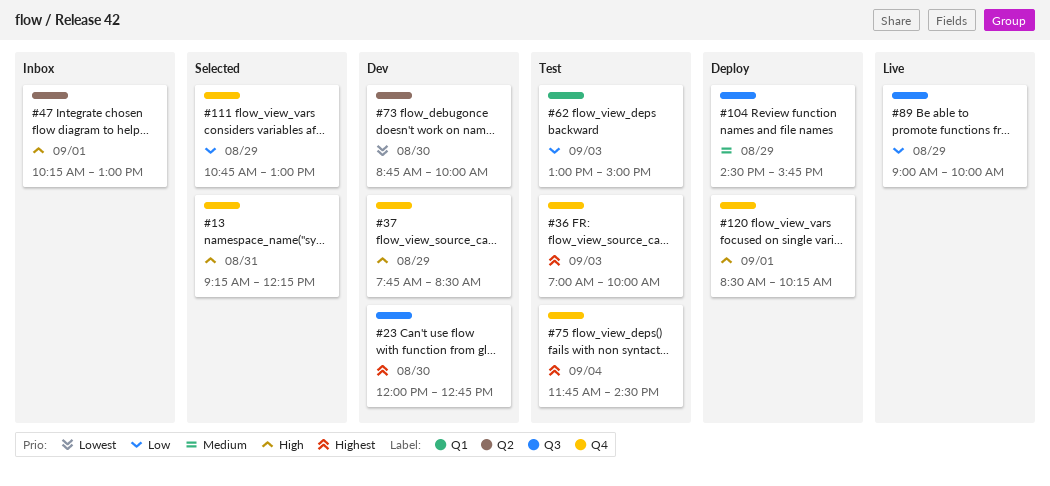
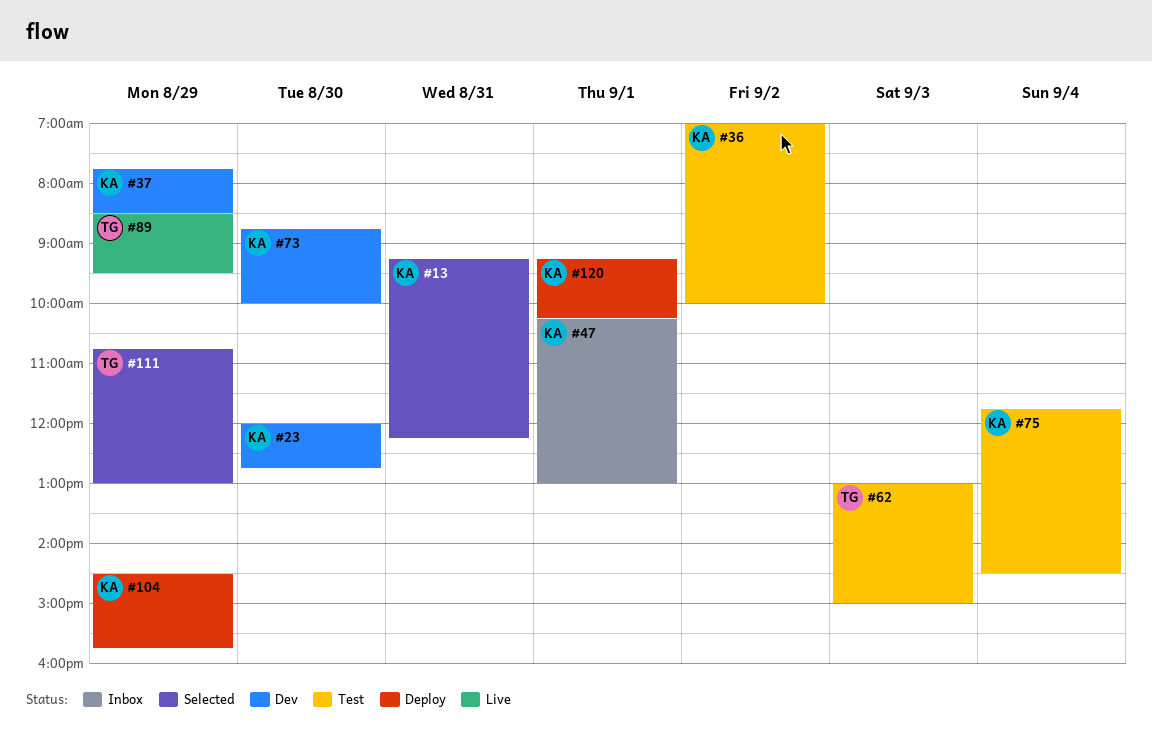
#36, day: Sep 3 -> Sep 2
#89, begins: 09:00 -> 08:30
#89, ends: 10:00 -> 09:30
#120, begins: 08:30 -> 09:15

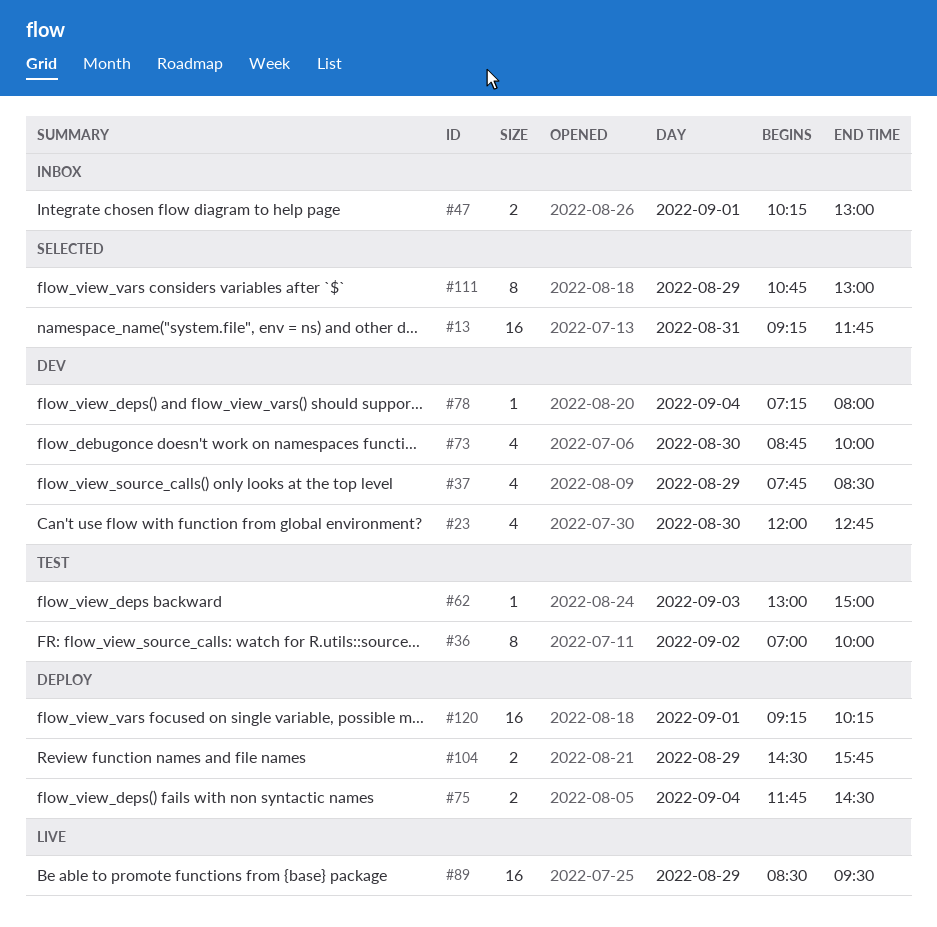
#13, ends: 12:15 -> 11:45
#75, status: Test -> Deploy
#78: none -> present

